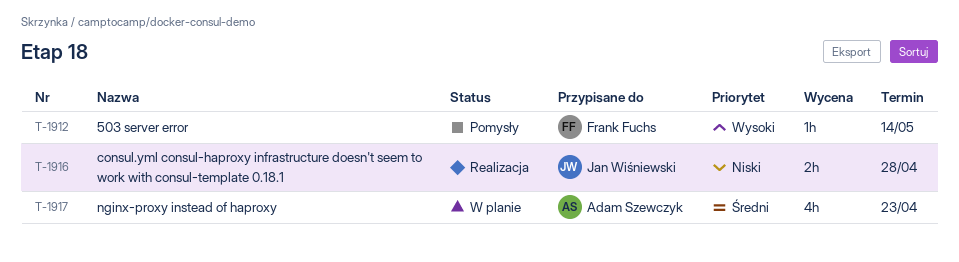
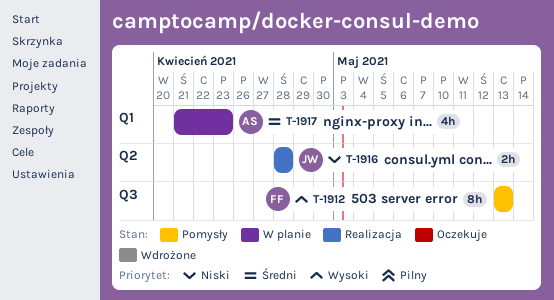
T-1912, estimate: 1h -> 8h
T-1912, due: May 14 -> May 13

